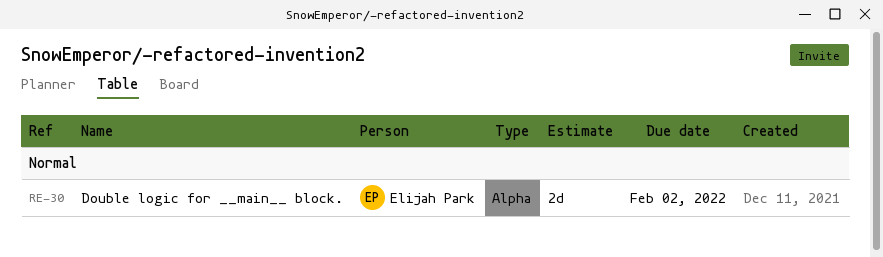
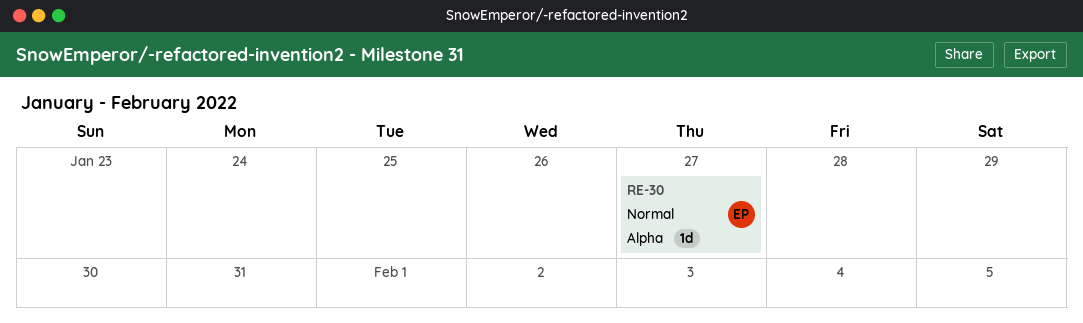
RE-30, estimate: 2d -> 1d
RE-30, due: Feb 2 -> Jan 27

